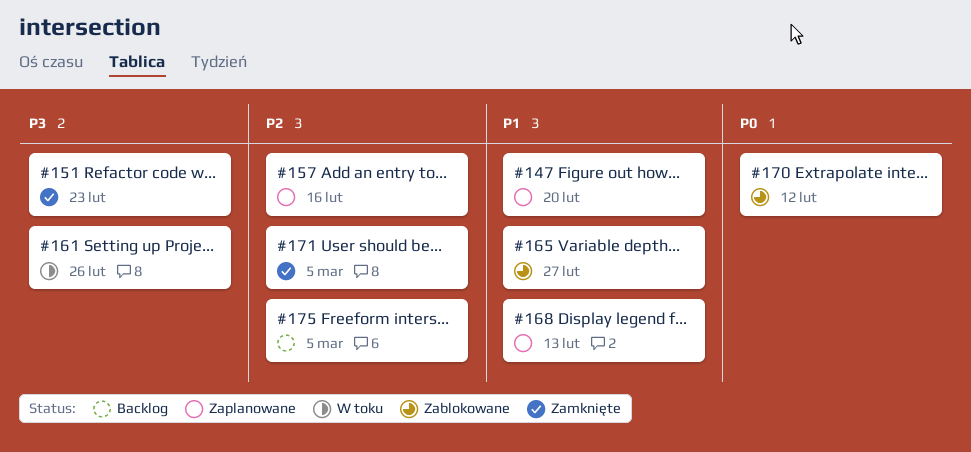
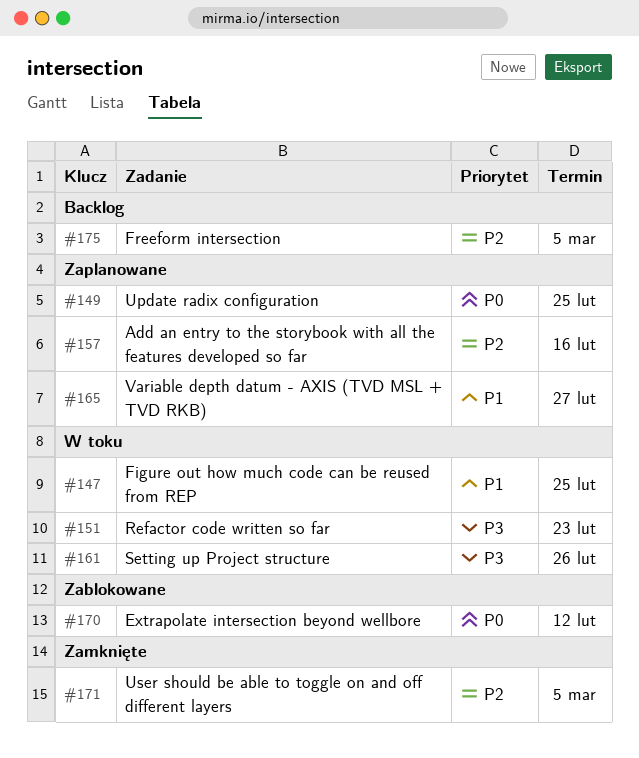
#147, status: Zaplanowane -> W toku
#147, due: Feb 20 -> Feb 25
#149: none -> present
#151, status: Zamknięte -> W toku
#165, status: Zablokowane -> Zaplanowane
#168: present -> none

